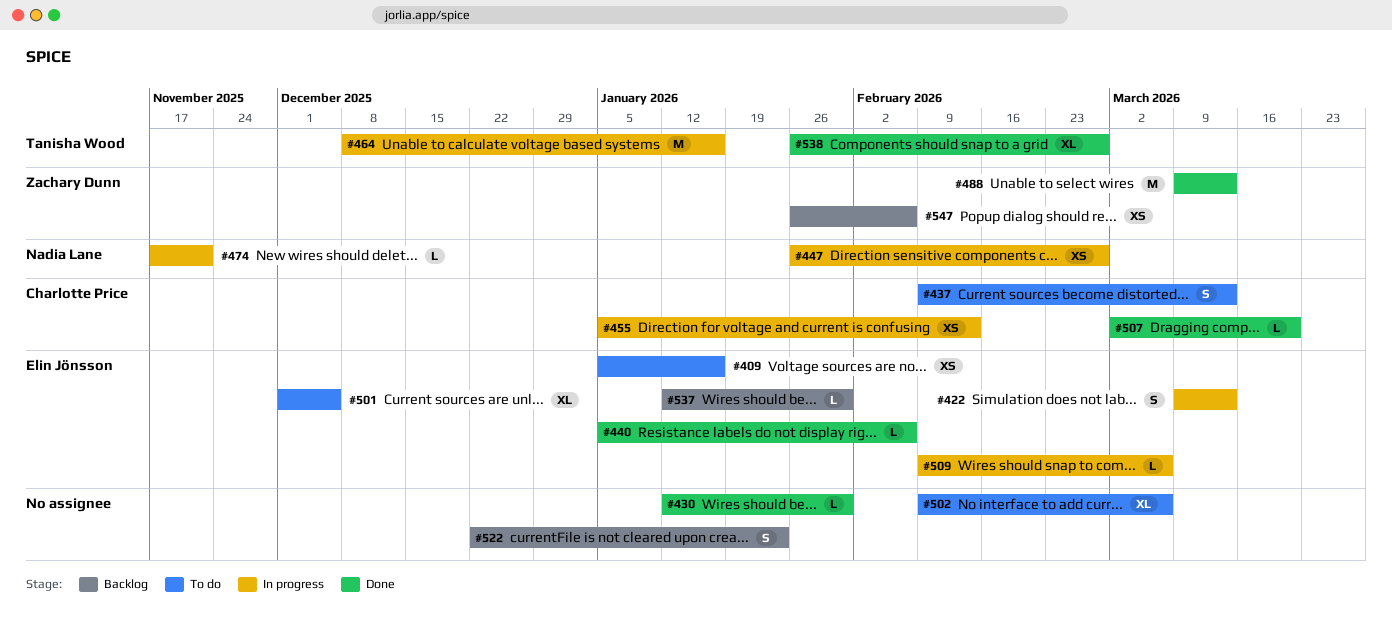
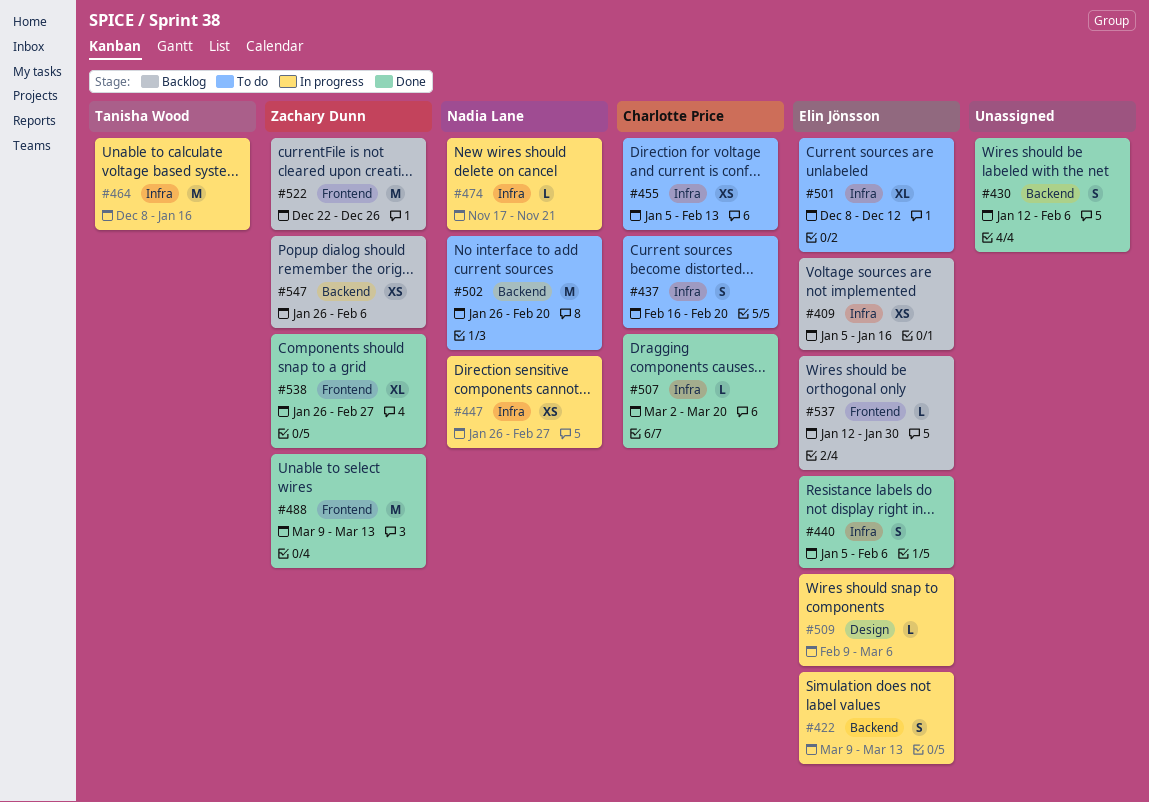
#409, status: To do -> Backlog
#430, estimate: L -> S
#430, due: Jan 30 -> Feb 6
#437, start: Feb 9 -> Feb 16
#437, due: Mar 13 -> Feb 20
#440, estimate: L -> S
#455, status: In progress -> To do
#501, start: Dec 1 -> Dec 8
#501, due: Dec 5 -> Dec 12
#502, owner: none -> Nadia Lane
#502, estimate: XL -> M
#502, start: Feb 9 -> Jan 26
#502, due: Mar 6 -> Feb 20
#522, owner: none -> Zachary Dunn
#522, estimate: S -> M
#522, due: Jan 23 -> Dec 26
#538, owner: Tanisha Wood -> Zachary Dunn

